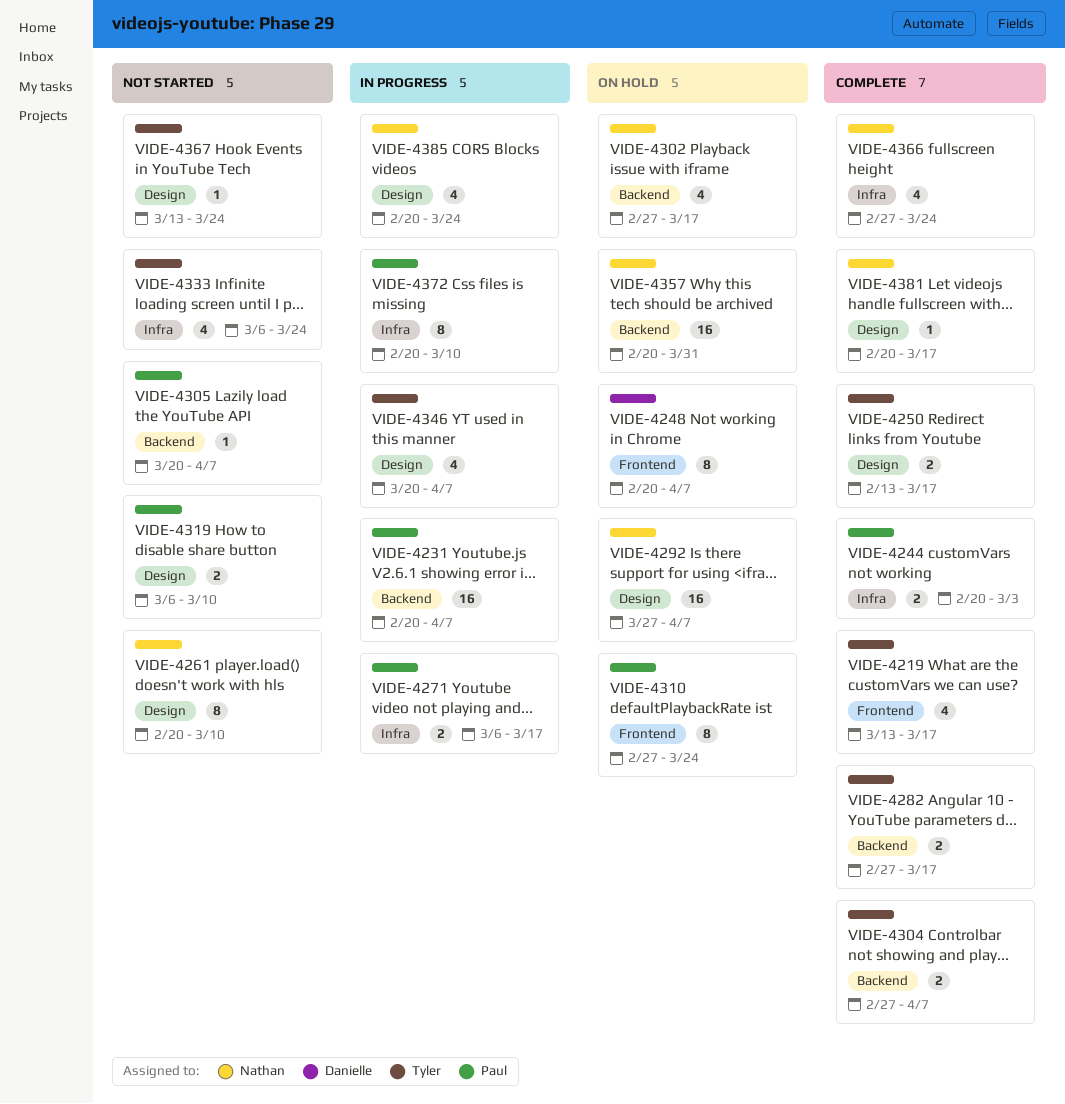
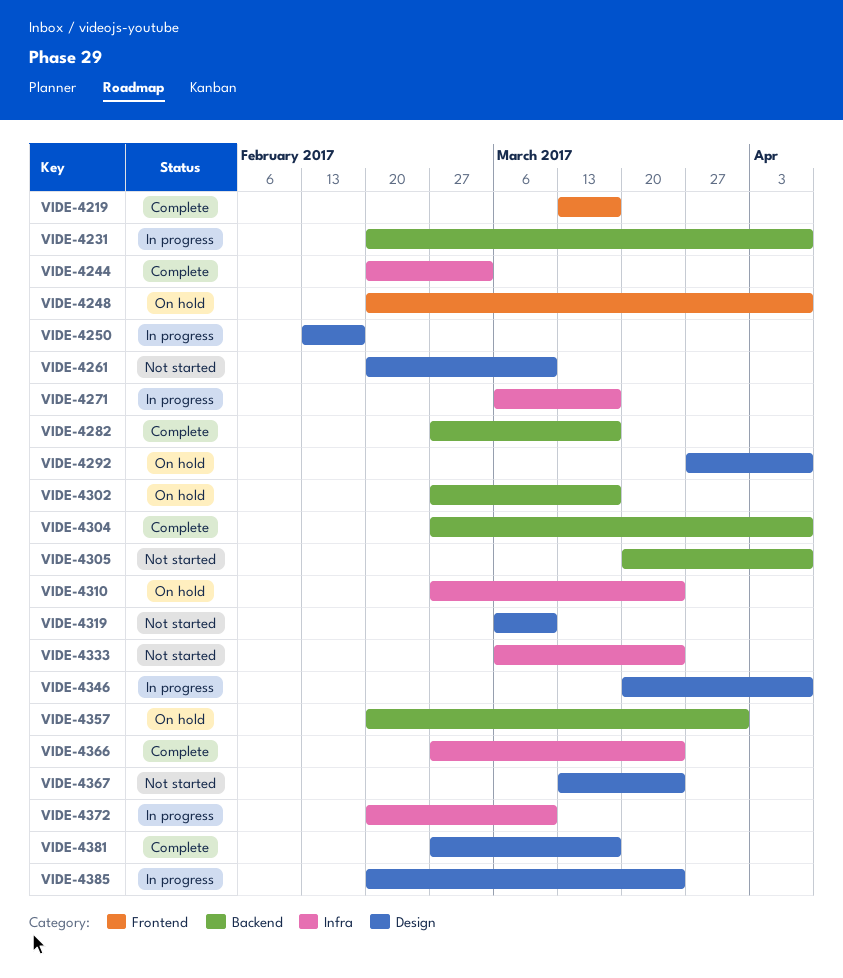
VIDE-4250, status: Complete -> In progress
VIDE-4250, due: Mar 17 -> Feb 17
VIDE-4310, label: Frontend -> Infra
VIDE-4381, start: Feb 20 -> Feb 27

